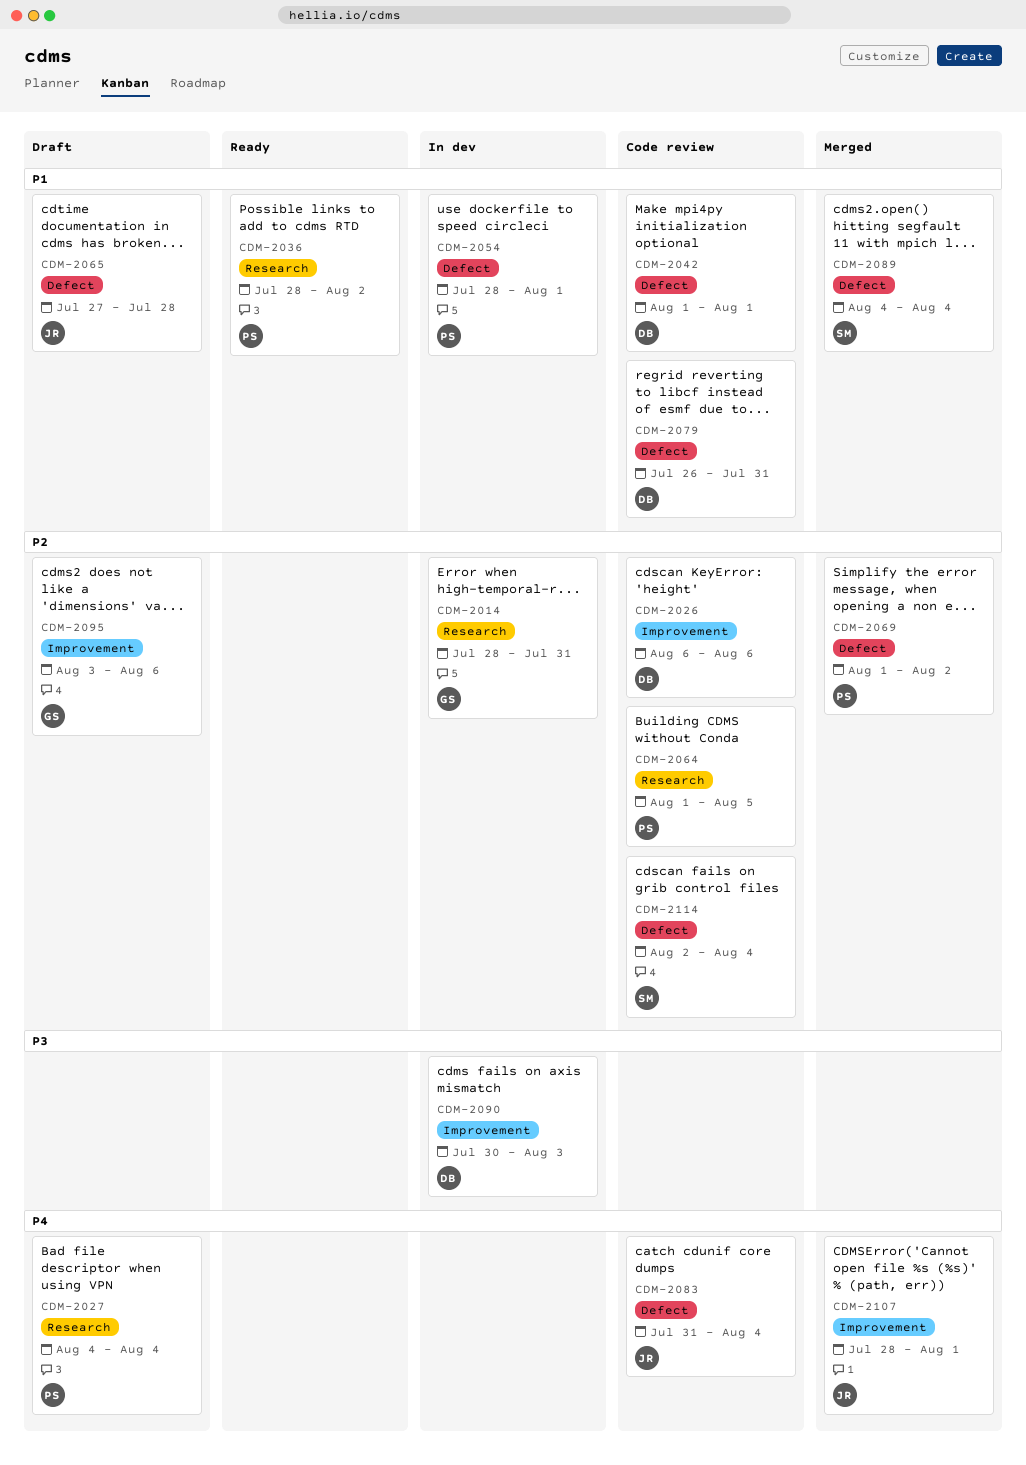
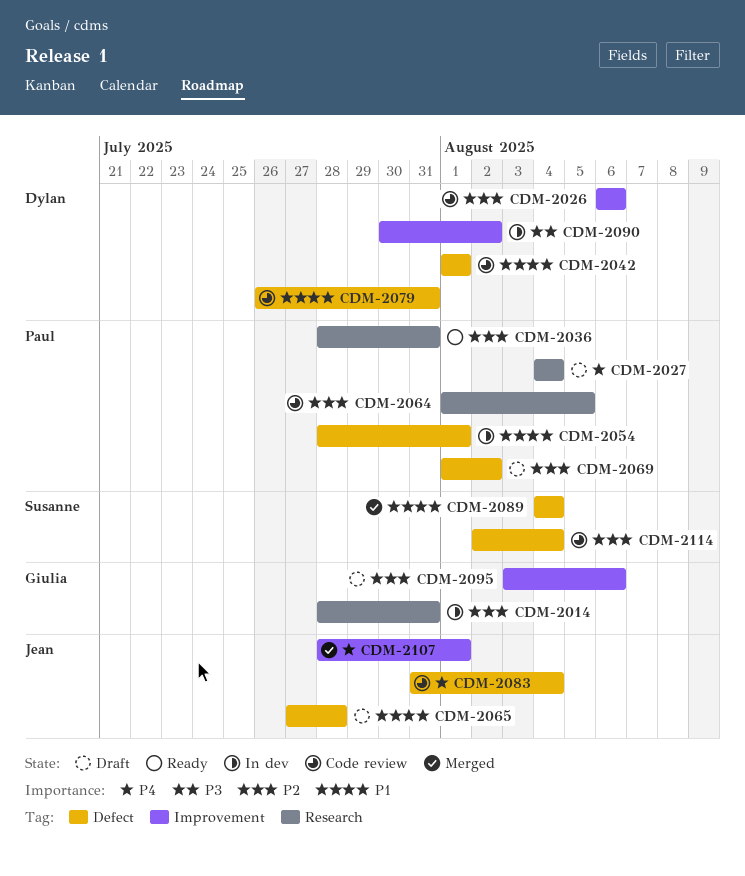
CDM-2036, priority: P1 -> P2
CDM-2036, due: Aug 2 -> Jul 31
CDM-2069, status: Merged -> Draft
CDM-2090, due: Aug 3 -> Aug 2

